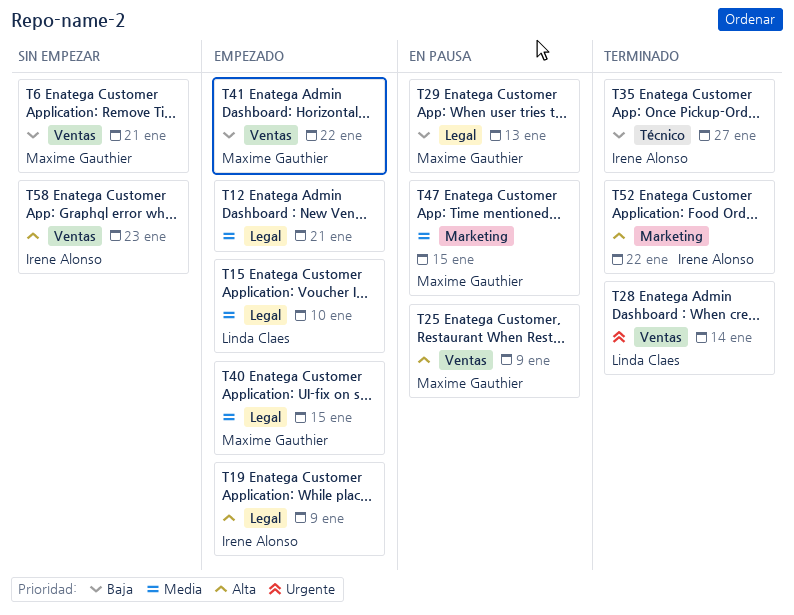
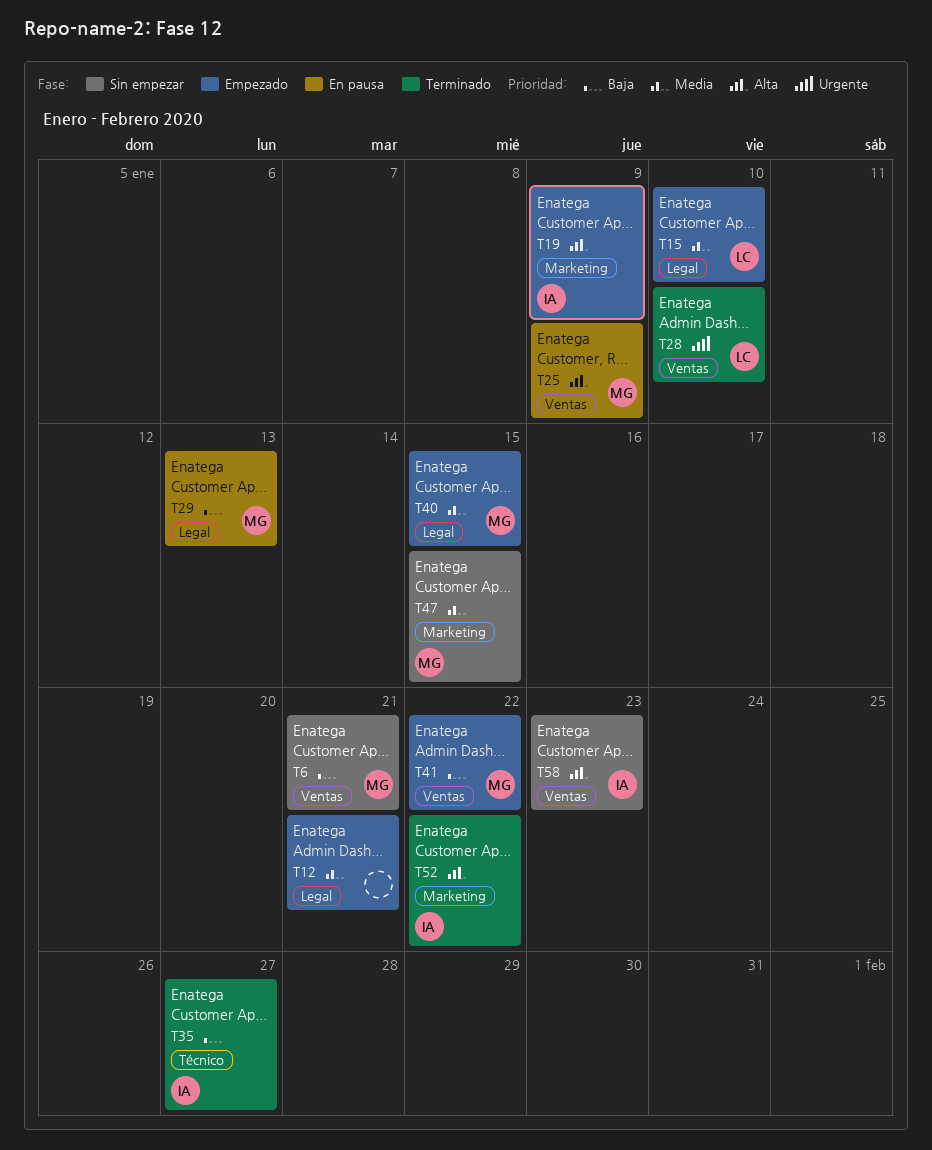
T19, label: Legal -> Marketing
T28, due: Jan 14 -> Jan 10
T47, status: En pausa -> Sin empezar

